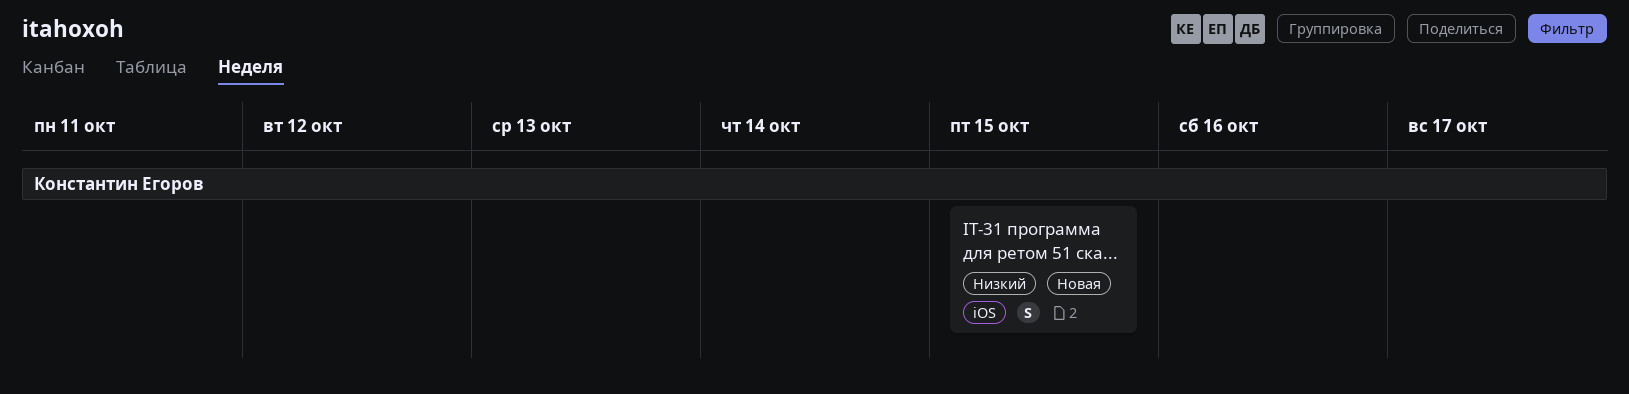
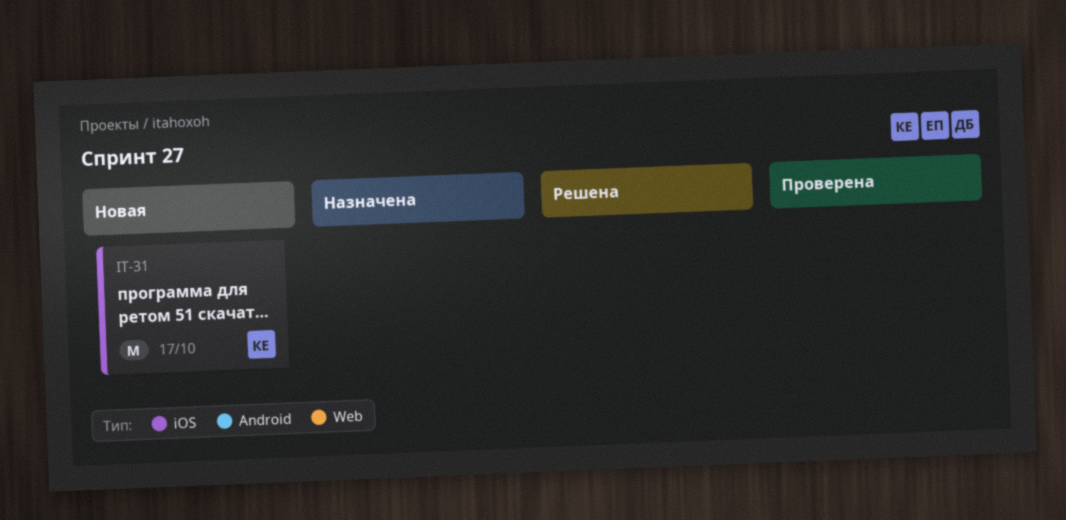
IT-31, estimate: S -> M
IT-31, due: Oct 15 -> Oct 17

